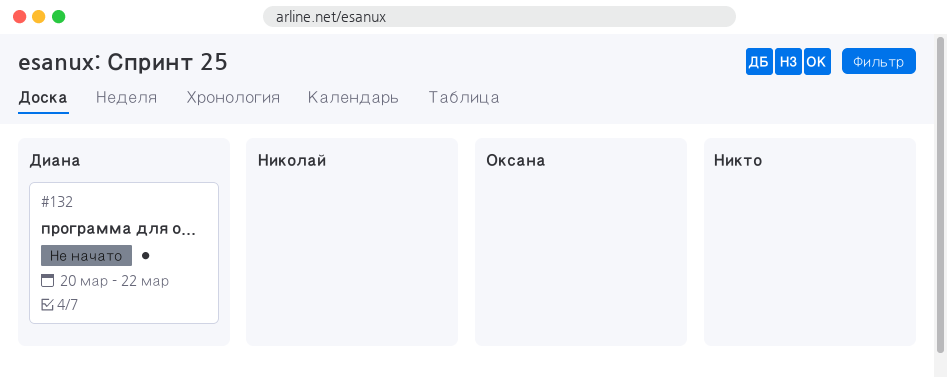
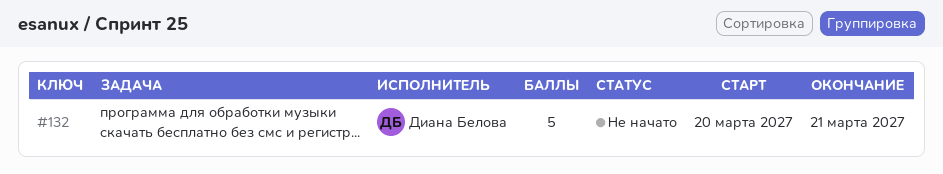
#132, estimate: 1 -> 5
#132, due: Mar 22 -> Mar 21

